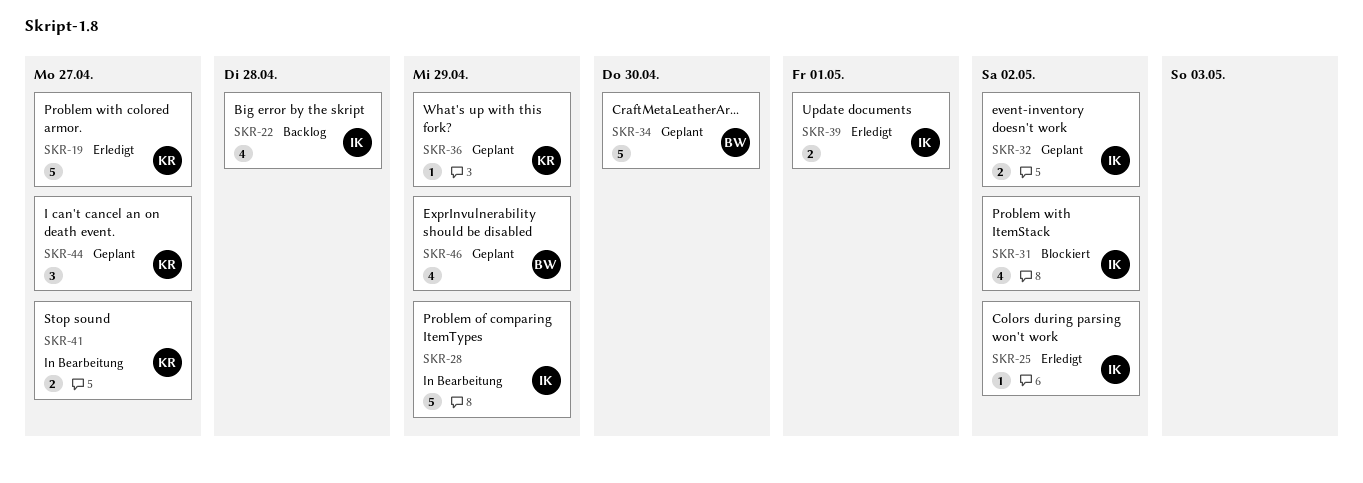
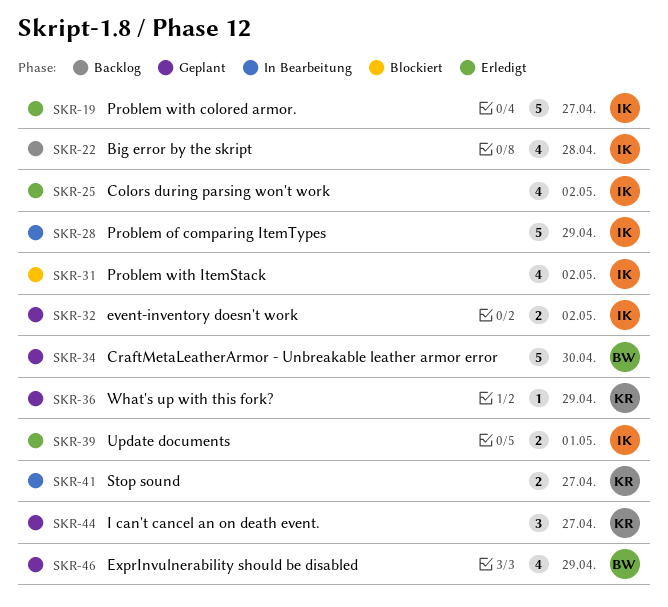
SKR-19, owner: KR -> IK
SKR-25, estimate: 1 -> 4

